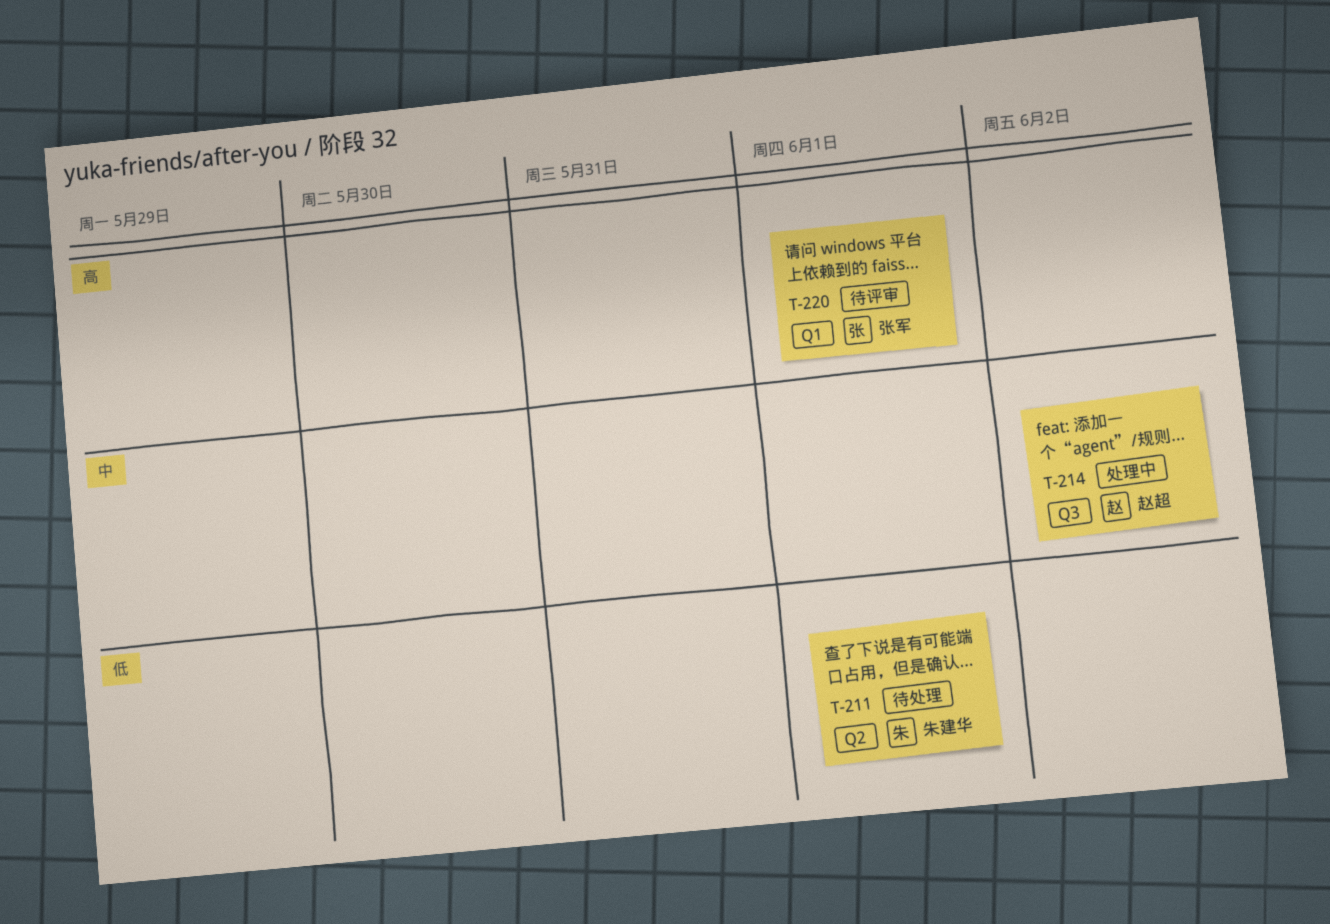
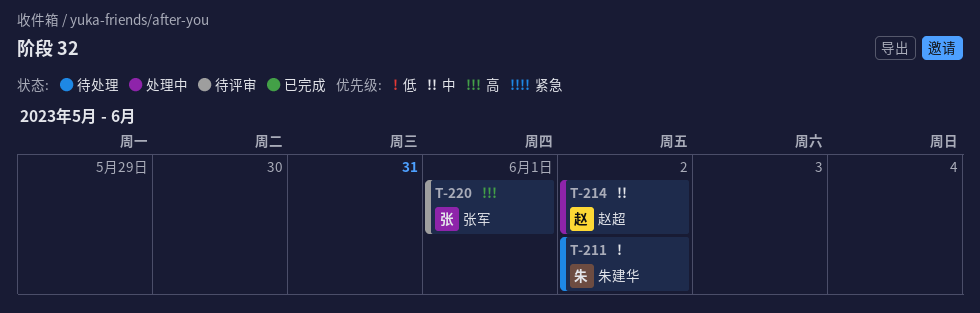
T-211, due: Jun 1 -> Jun 2

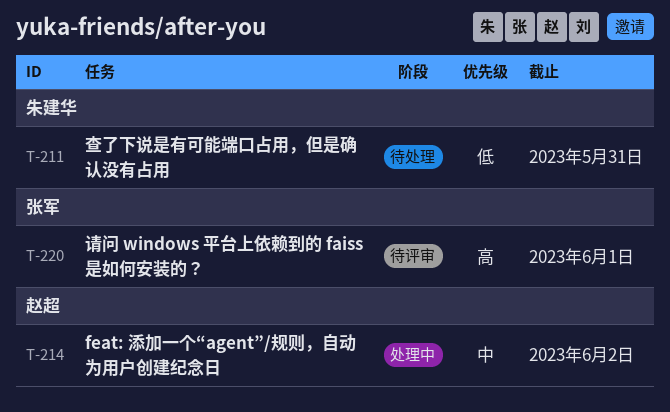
T-211, due: Jun 2 -> May 31

